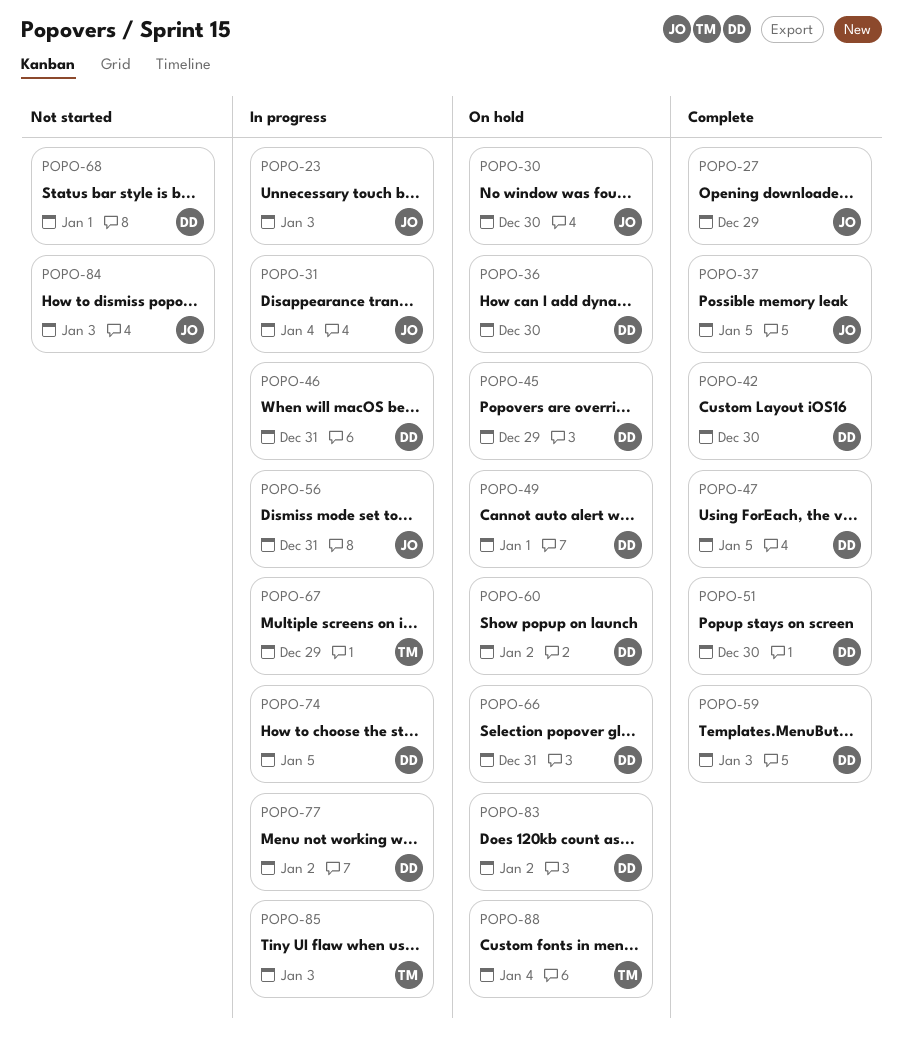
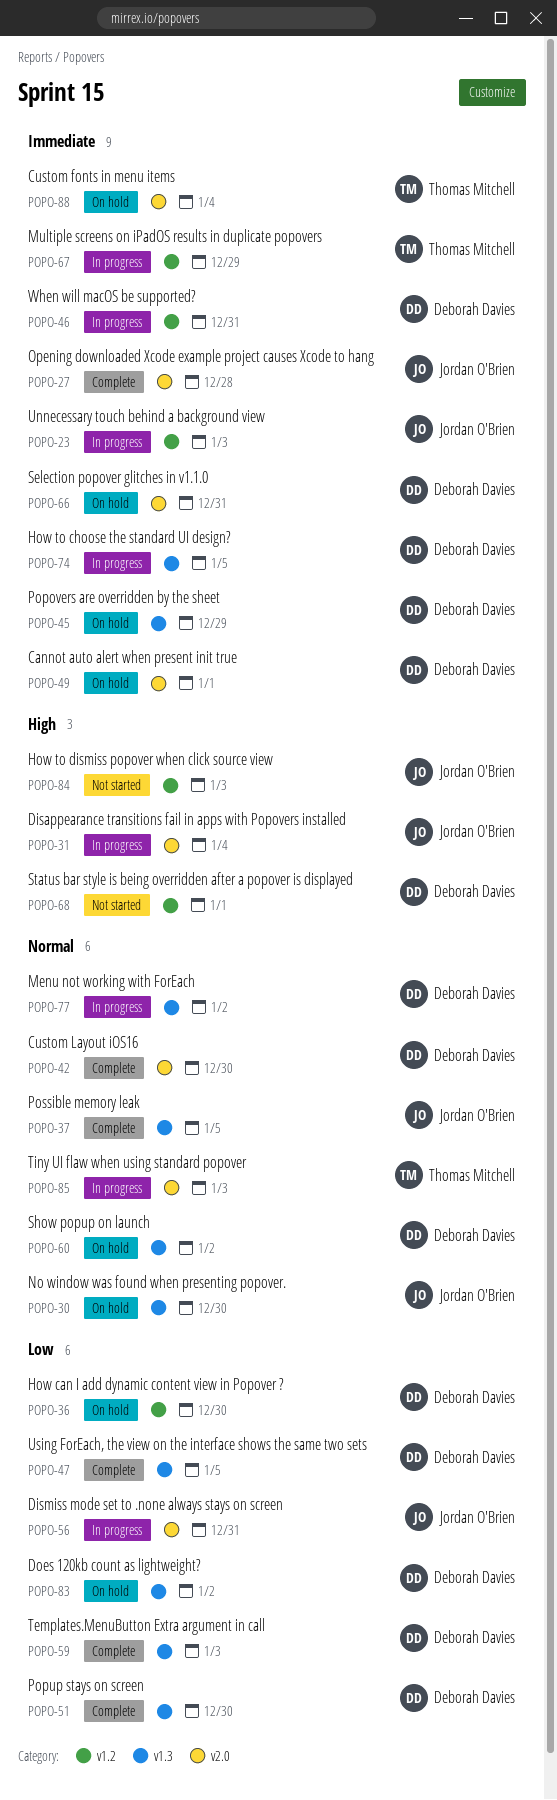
POPO-27, due: Dec 29 -> Dec 28

